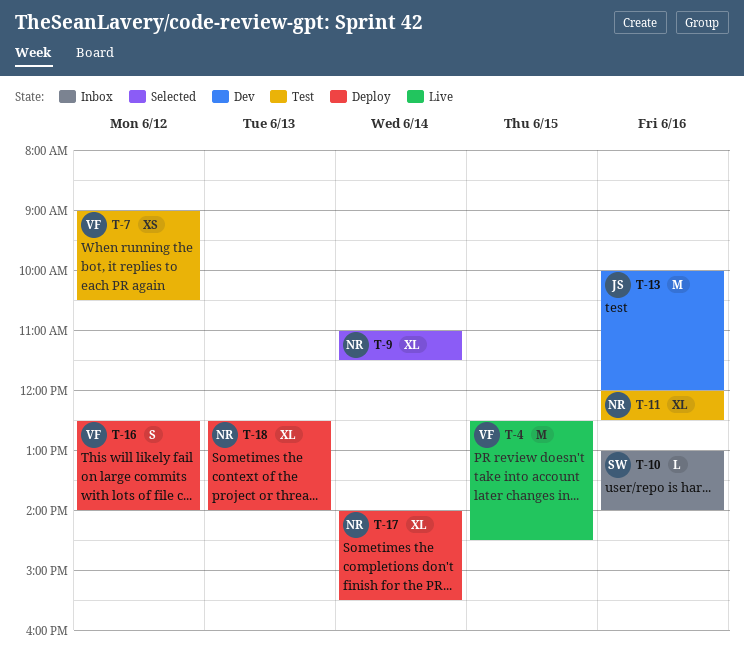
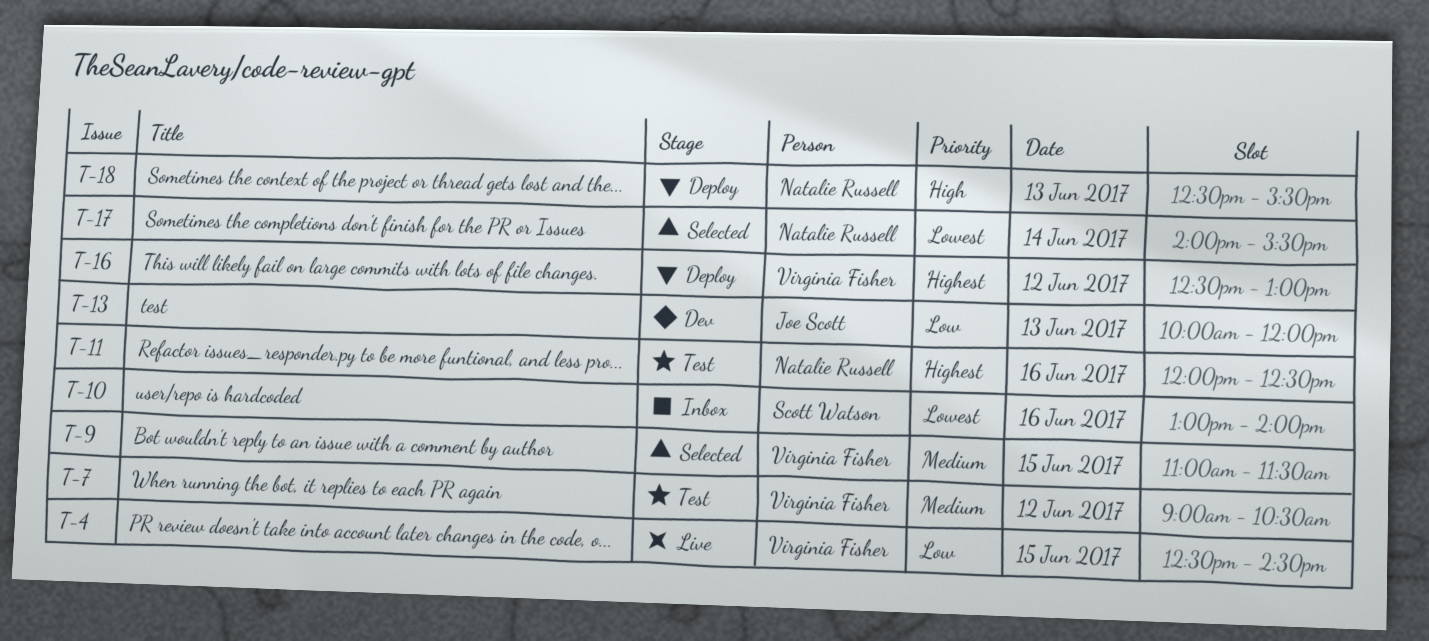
T-9, owner: Natalie Russell -> Virginia Fisher
T-9, day: Jun 14 -> Jun 15
T-13, day: Jun 16 -> Jun 13
T-16, ends: 14:00 -> 13:00
T-17, status: Deploy -> Selected
T-18, ends: 14:00 -> 15:30

